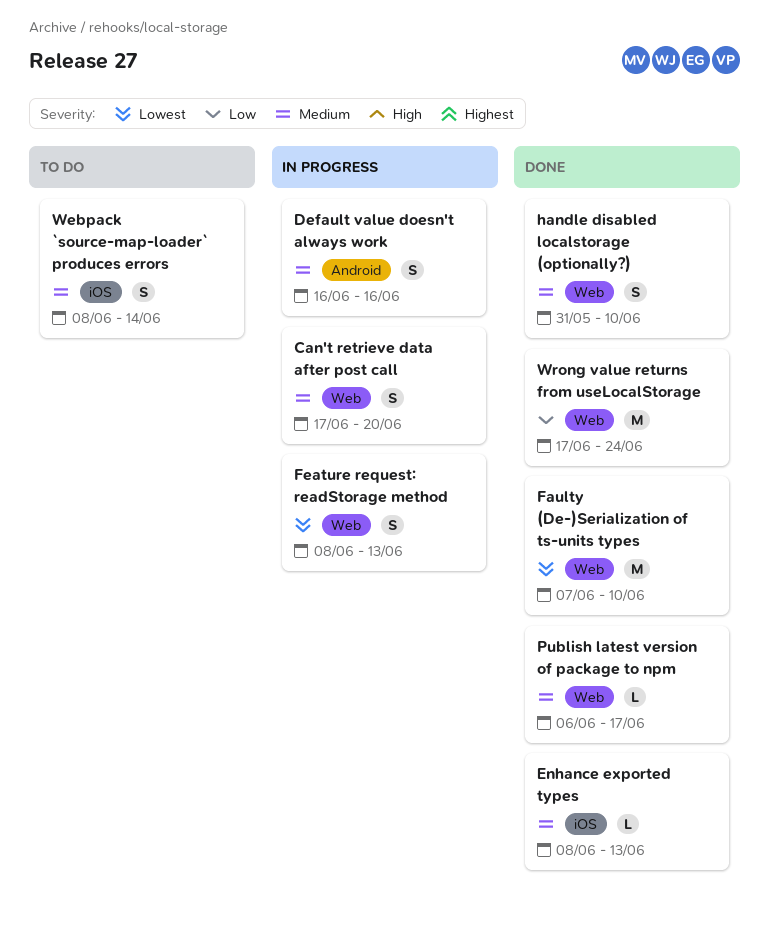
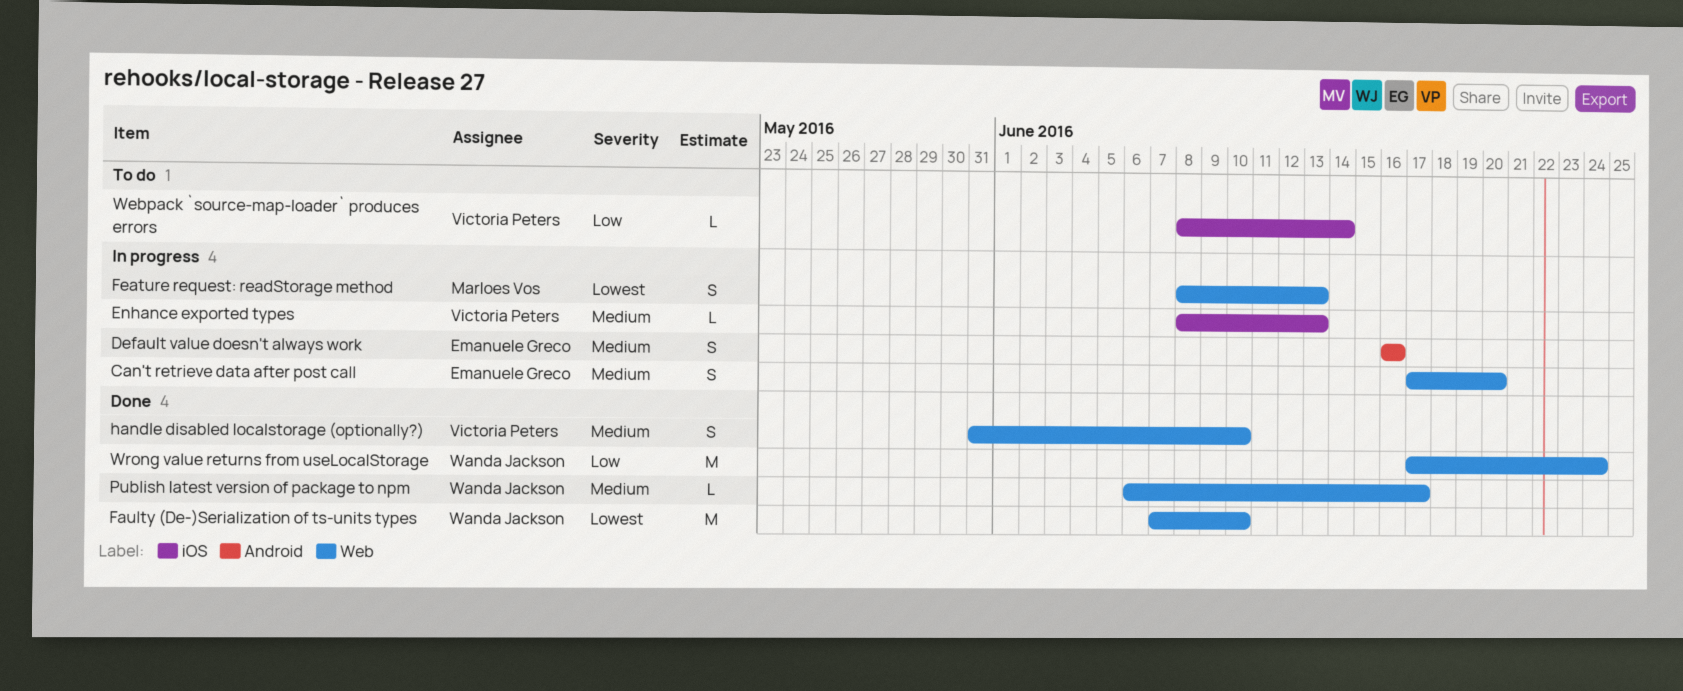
Enhance exported types, status: Done -> In progress
Webpack `source-map-loader` produces errors, priority: Medium -> Low
Webpack `source-map-loader` produces errors, estimate: S -> L

